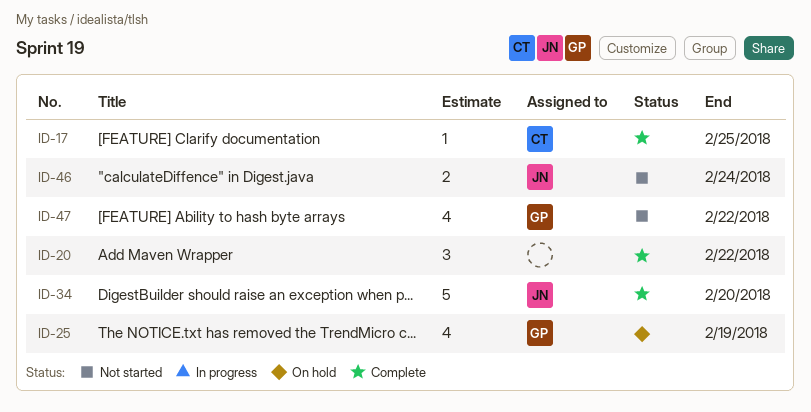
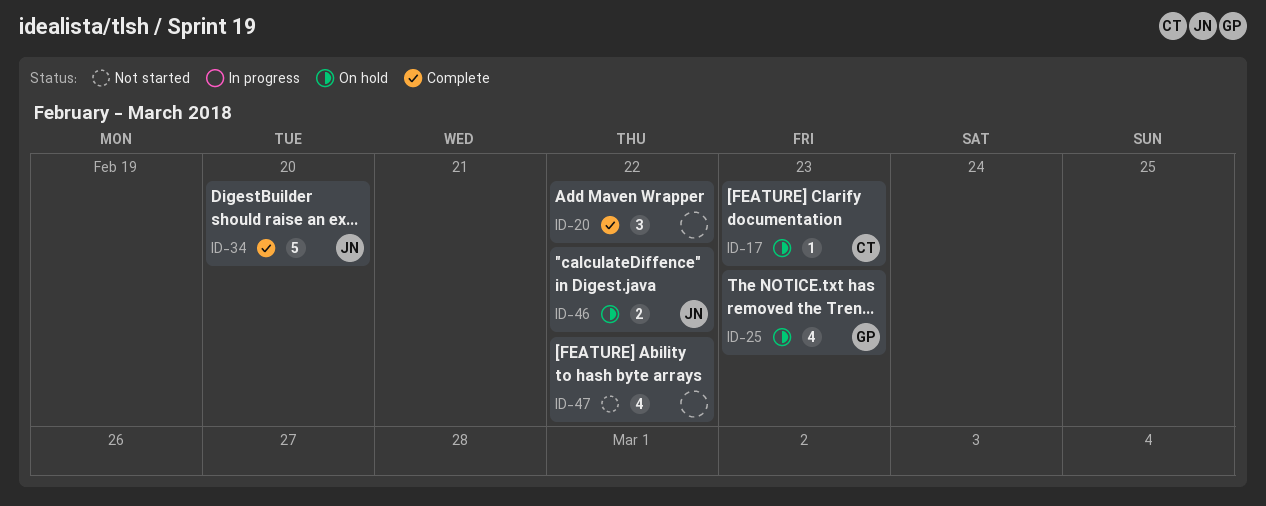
ID-17, status: Complete -> On hold
ID-17, due: Feb 25 -> Feb 23
ID-25, due: Feb 19 -> Feb 23
ID-46, status: Not started -> On hold
ID-46, due: Feb 24 -> Feb 22
ID-47, owner: GP -> none

